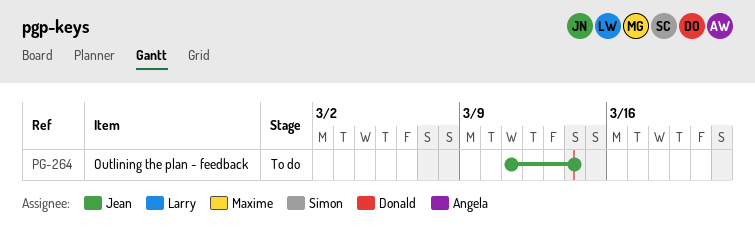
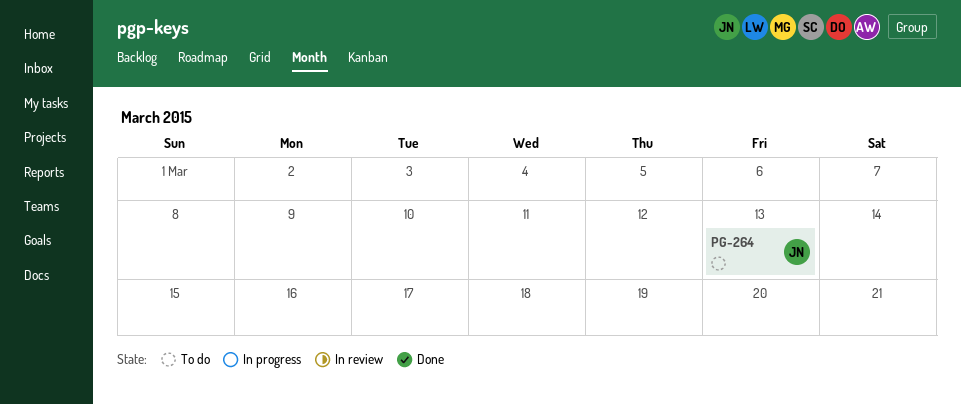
PG-264, due: Mar 14 -> Mar 13

